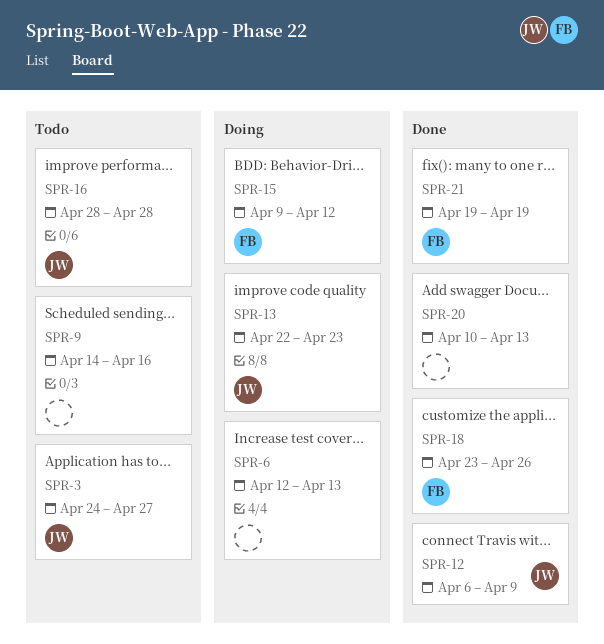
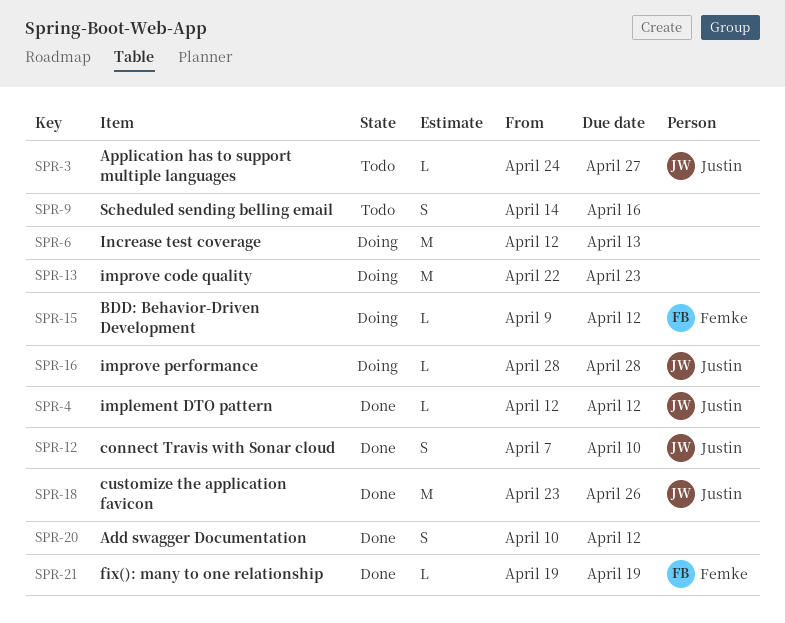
SPR-4: none -> present
SPR-12, start: Apr 6 -> Apr 7
SPR-12, due: Apr 9 -> Apr 10
SPR-13, owner: Justin -> none
SPR-16, status: Todo -> Doing
SPR-18, owner: Femke -> Justin
SPR-20, due: Apr 13 -> Apr 12

